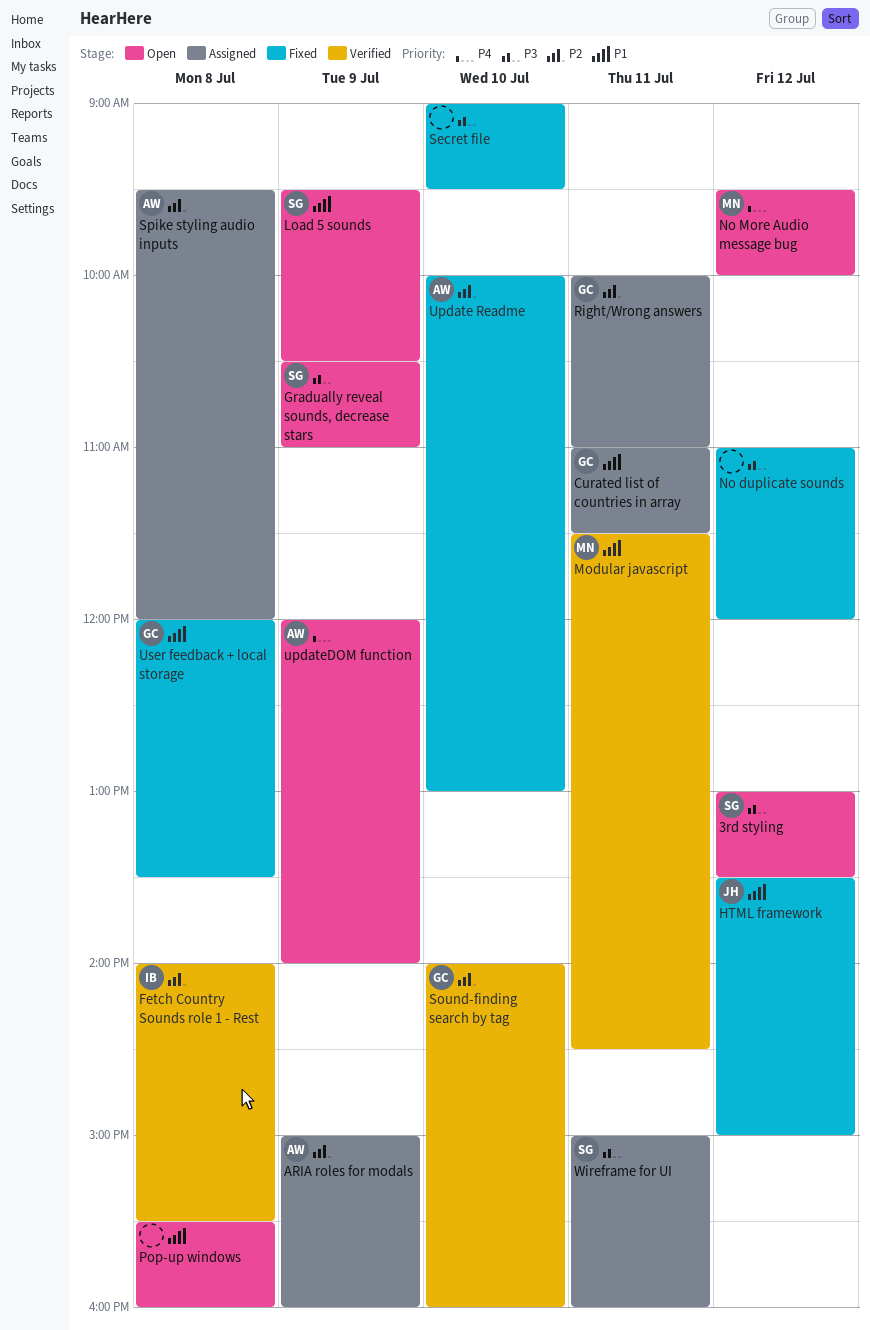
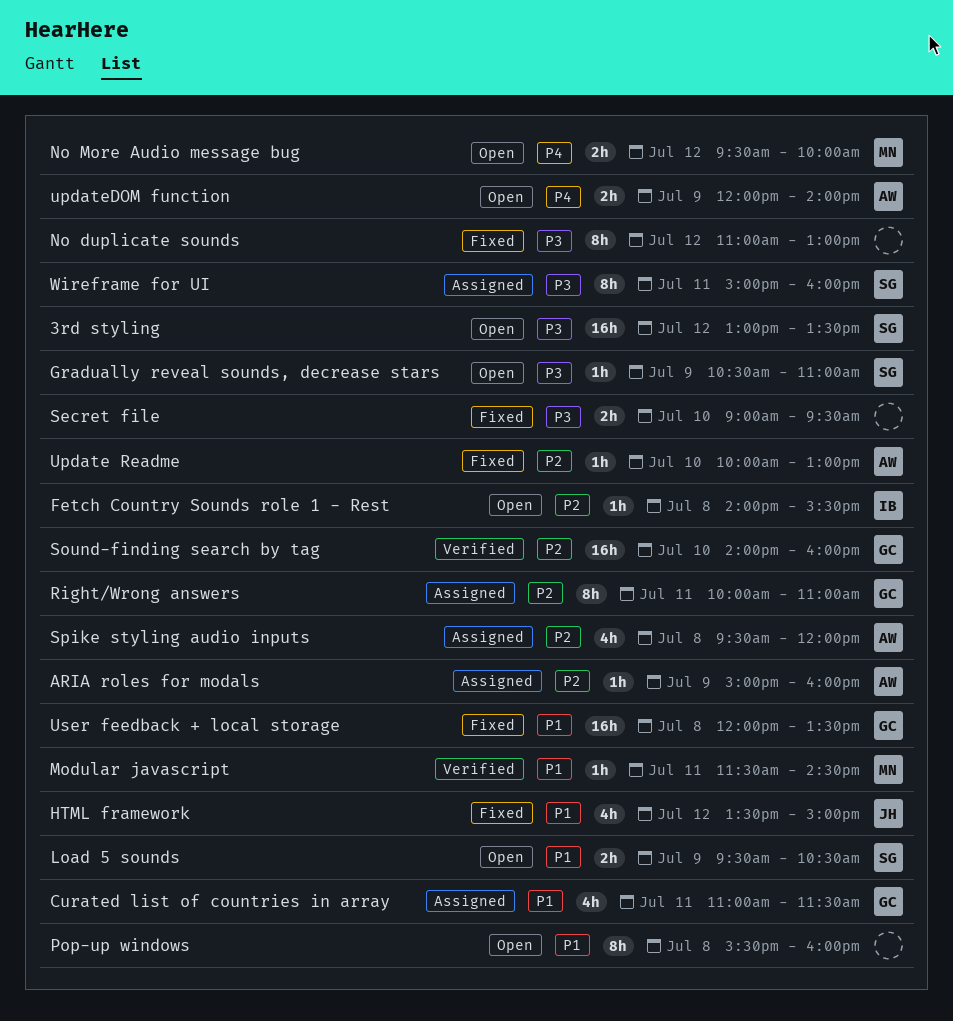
Fetch Country Sounds role 1 - Rest, status: Verified -> Open
No duplicate sounds, ends: 12:00 -> 13:00

